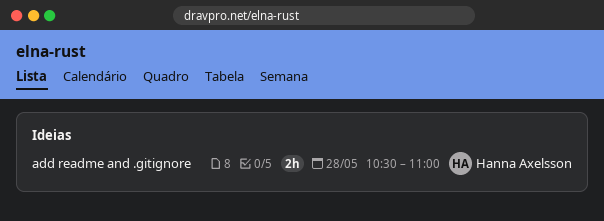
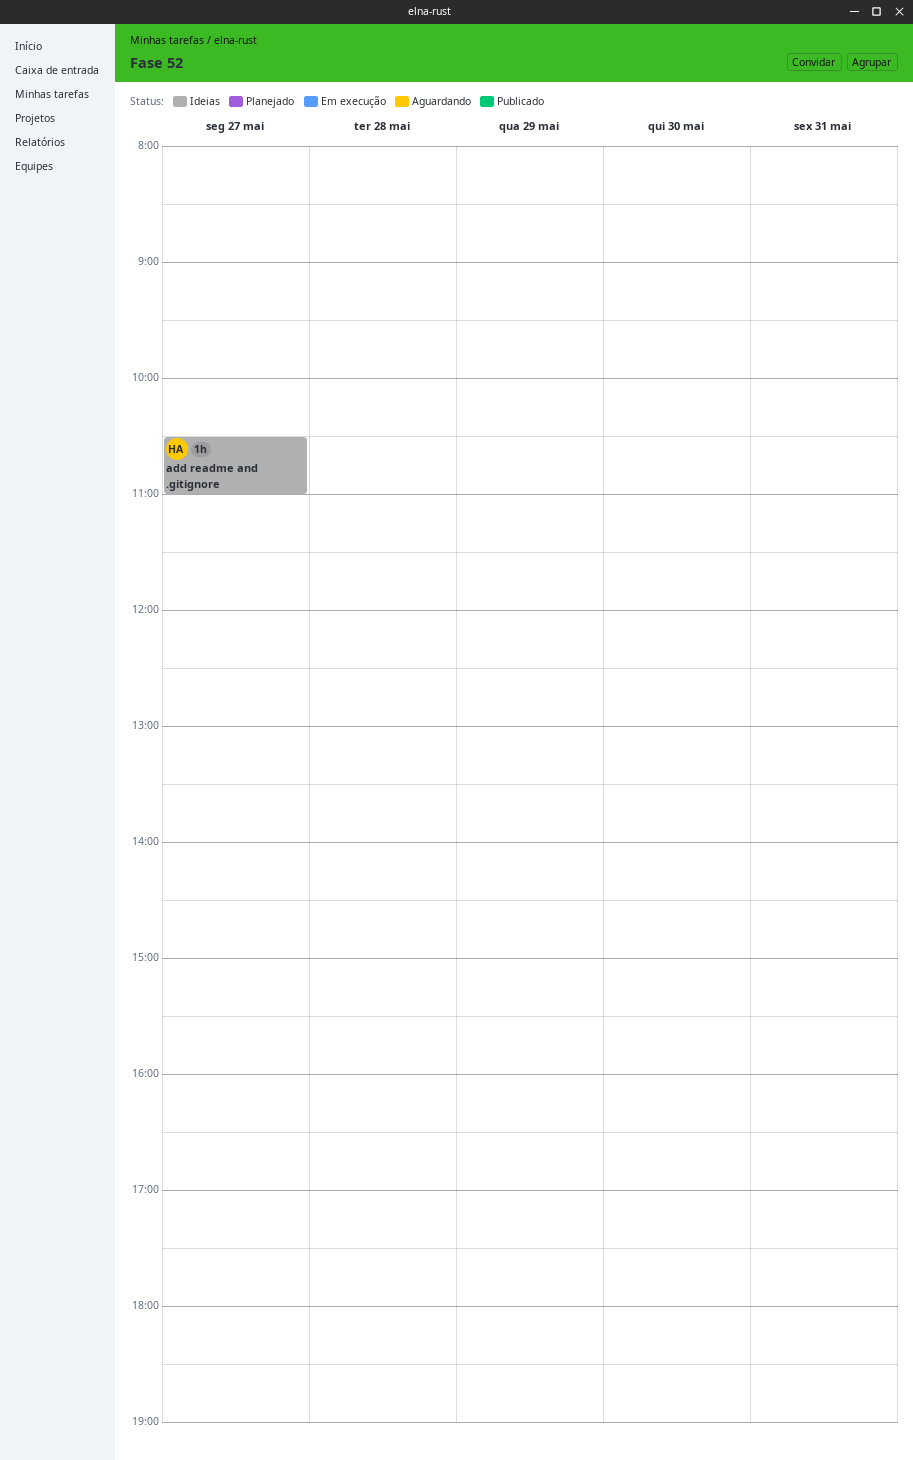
add readme and .gitignore, estimate: 2h -> 1h
add readme and .gitignore, day: May 28 -> May 27

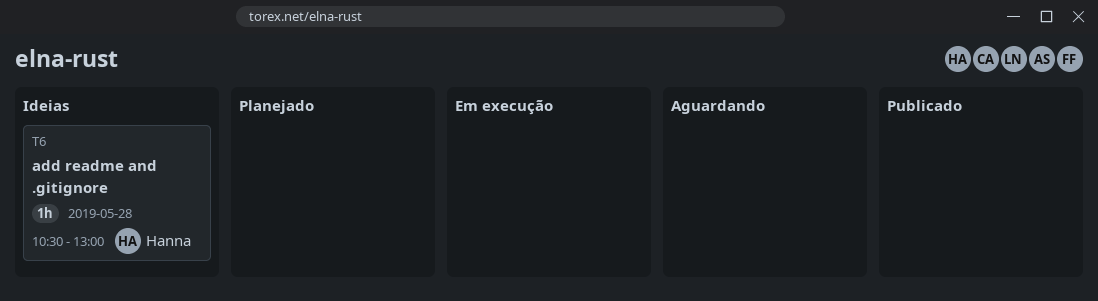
add readme and .gitignore, day: May 27 -> May 28
add readme and .gitignore, ends: 11:00 -> 13:00

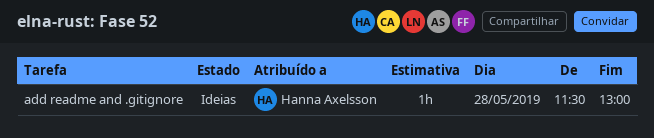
add readme and .gitignore, begins: 10:30 -> 11:30

